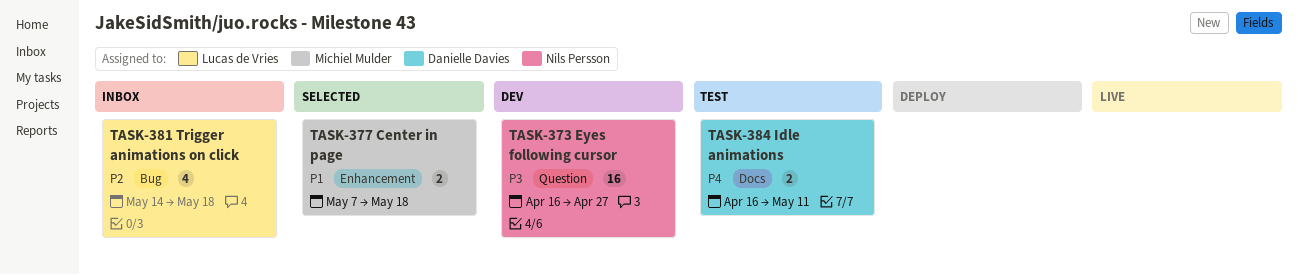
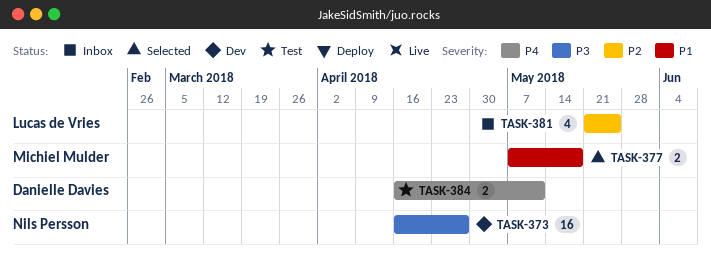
TASK-381, start: May 14 -> May 21
TASK-381, due: May 18 -> May 25

